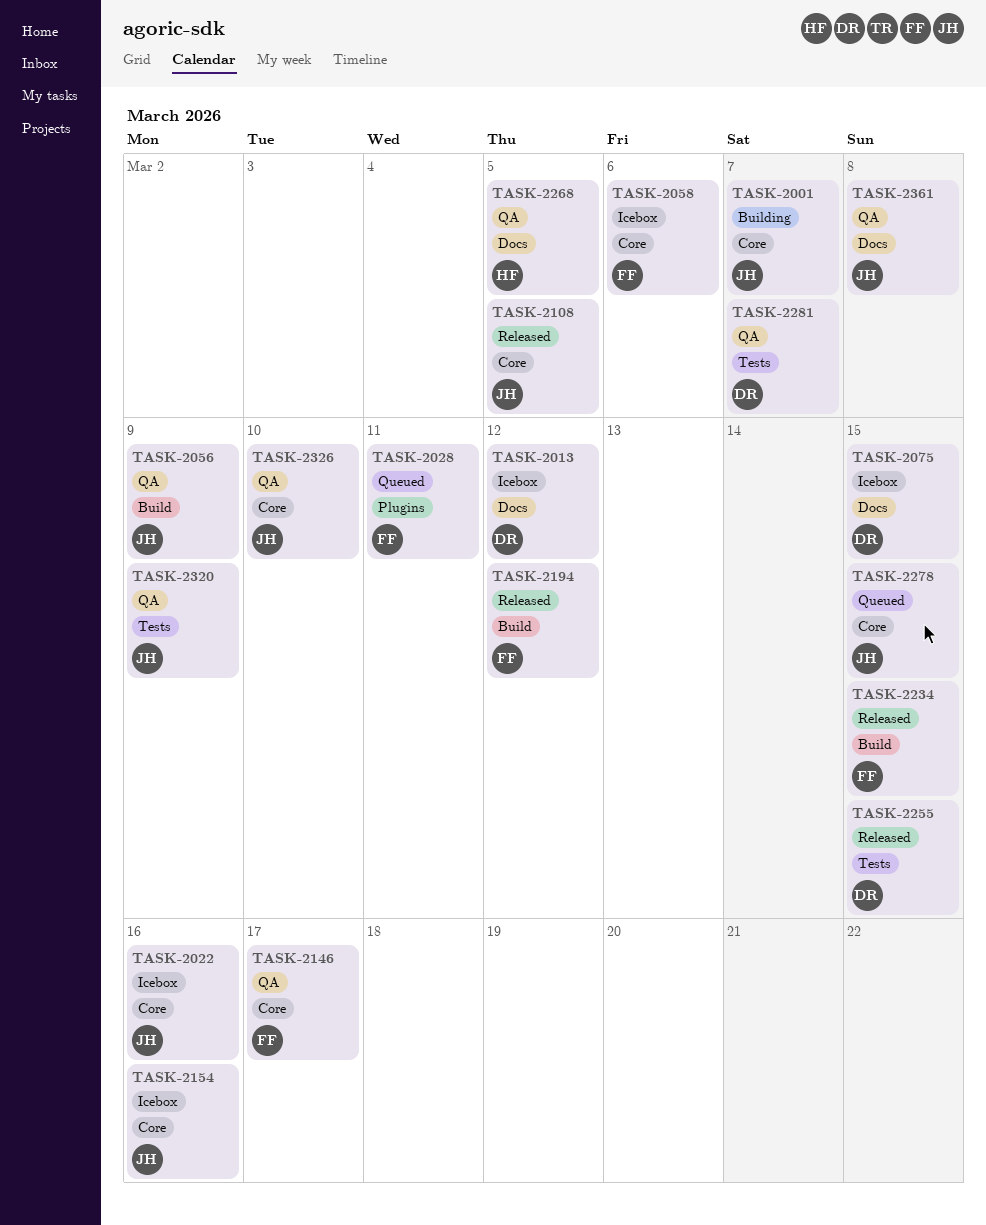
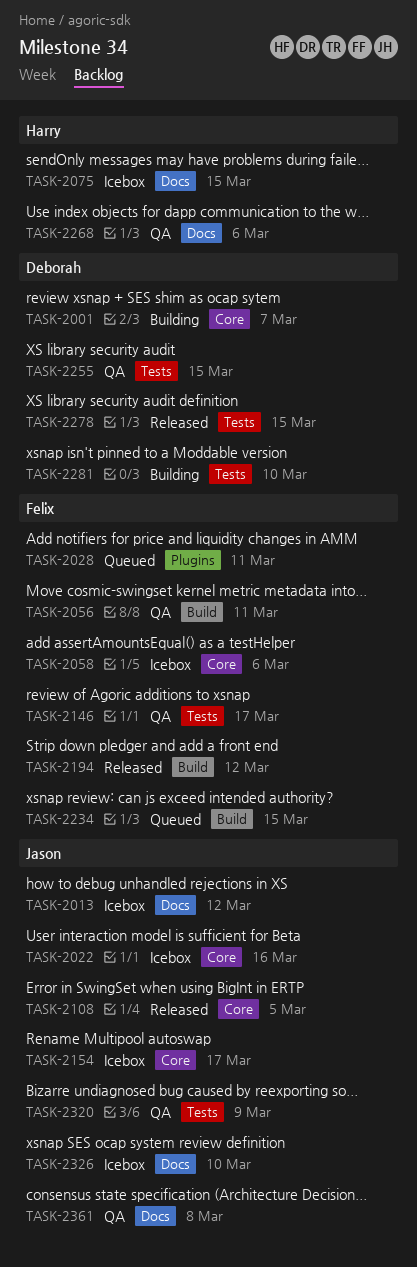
TASK-2001, owner: Jason -> Deborah
TASK-2013, owner: Deborah -> Jason
TASK-2056, owner: Jason -> Felix
TASK-2056, due: Mar 9 -> Mar 11
TASK-2075, owner: Deborah -> Harry
TASK-2146, label: Core -> Tests
TASK-2154, due: Mar 16 -> Mar 17
TASK-2234, status: Released -> Queued
TASK-2255, status: Released -> QA
TASK-2268, due: Mar 5 -> Mar 6
TASK-2278, status: Queued -> Released
TASK-2278, owner: Jason -> Deborah
TASK-2278, label: Core -> Tests
TASK-2281, status: QA -> Building
TASK-2281, due: Mar 7 -> Mar 10
TASK-2326, status: QA -> Icebox
TASK-2326, label: Core -> Docs

